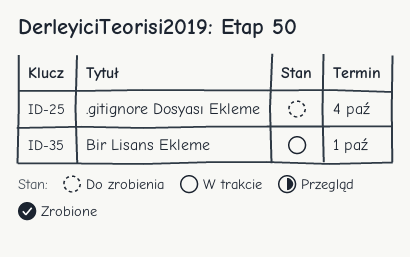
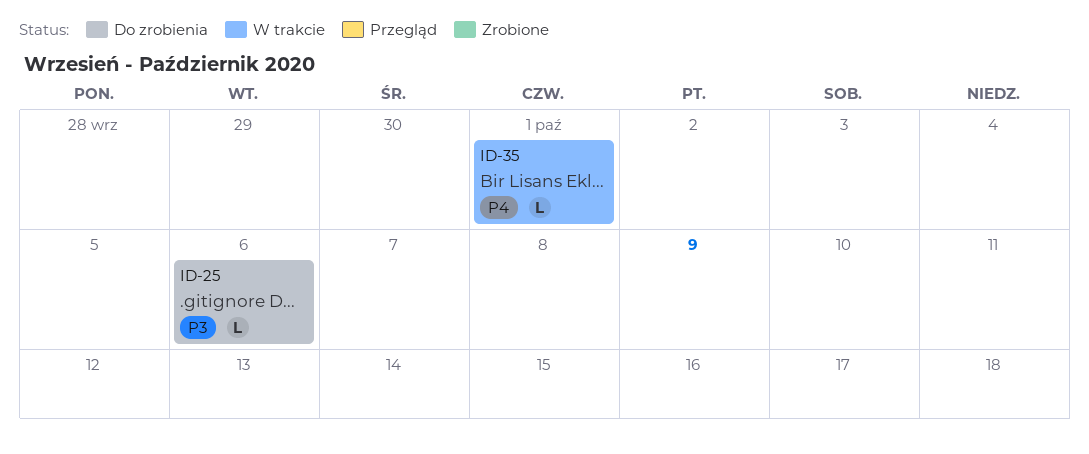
ID-25, due: Oct 4 -> Oct 6

